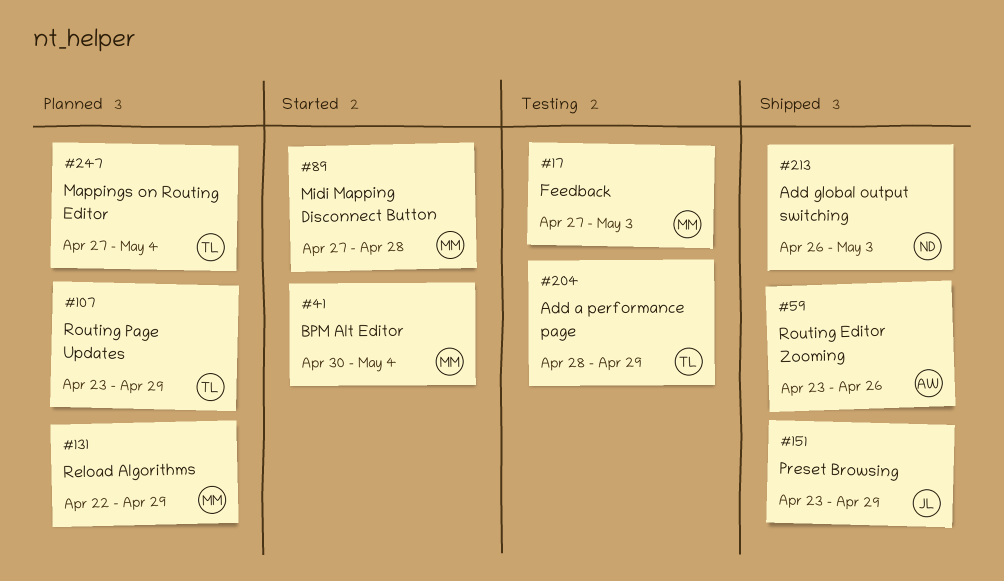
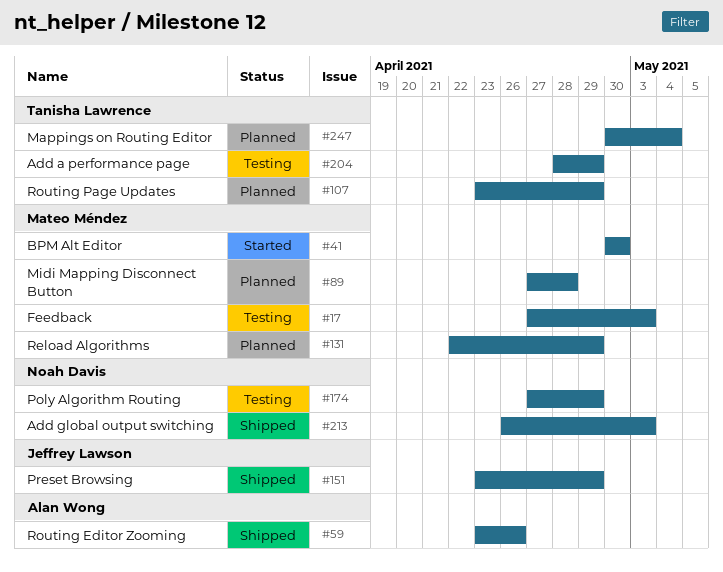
#41, due: May 4 -> Apr 30
#89, status: Started -> Planned
#174: none -> present
#247, start: Apr 27 -> Apr 30

